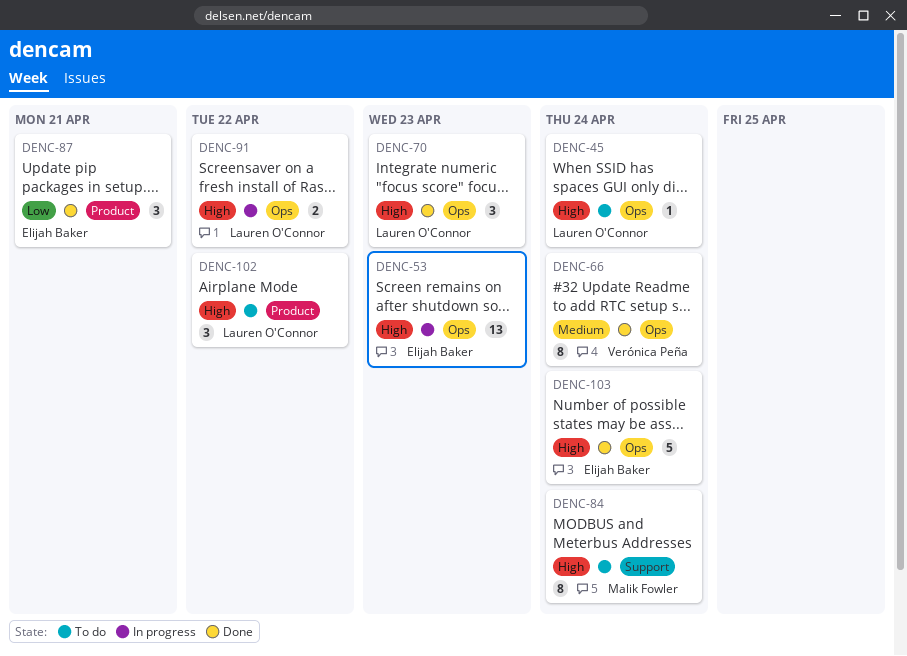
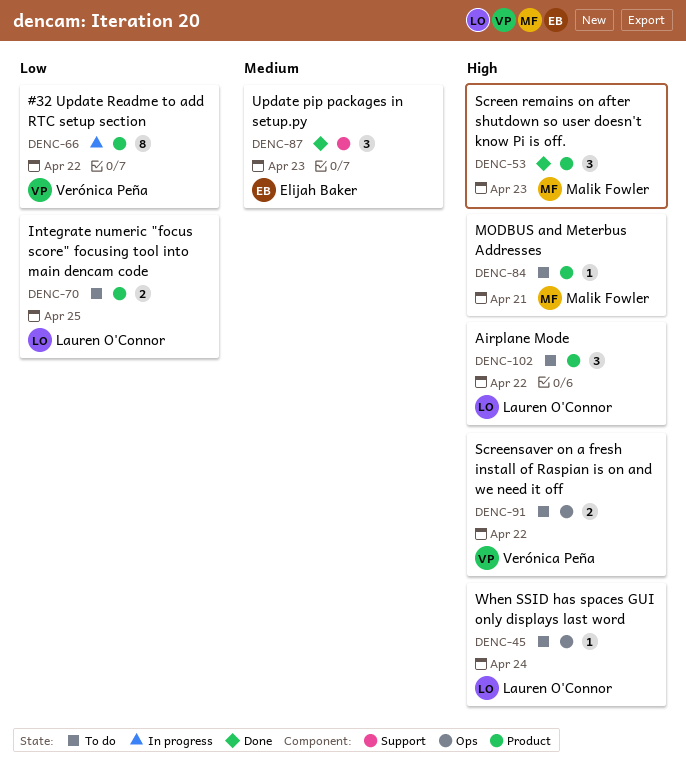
DENC-53, status: In progress -> Done
DENC-53, owner: Elijah Baker -> Malik Fowler
DENC-53, label: Ops -> Product
DENC-53, estimate: 13 -> 3
DENC-66, status: Done -> In progress
DENC-66, priority: Medium -> Low
DENC-66, label: Ops -> Product
DENC-66, due: Apr 24 -> Apr 22
DENC-70, status: Done -> To do
DENC-70, priority: High -> Low
DENC-70, label: Ops -> Product
DENC-70, estimate: 3 -> 2
DENC-70, due: Apr 23 -> Apr 25
DENC-84, label: Support -> Product
DENC-84, estimate: 8 -> 1
DENC-84, due: Apr 24 -> Apr 21
DENC-87, priority: Low -> Medium
DENC-87, label: Product -> Support
DENC-87, due: Apr 21 -> Apr 23
DENC-91, status: In progress -> To do
DENC-91, owner: Lauren O'Connor -> Verónica Peña
DENC-103: present -> none

